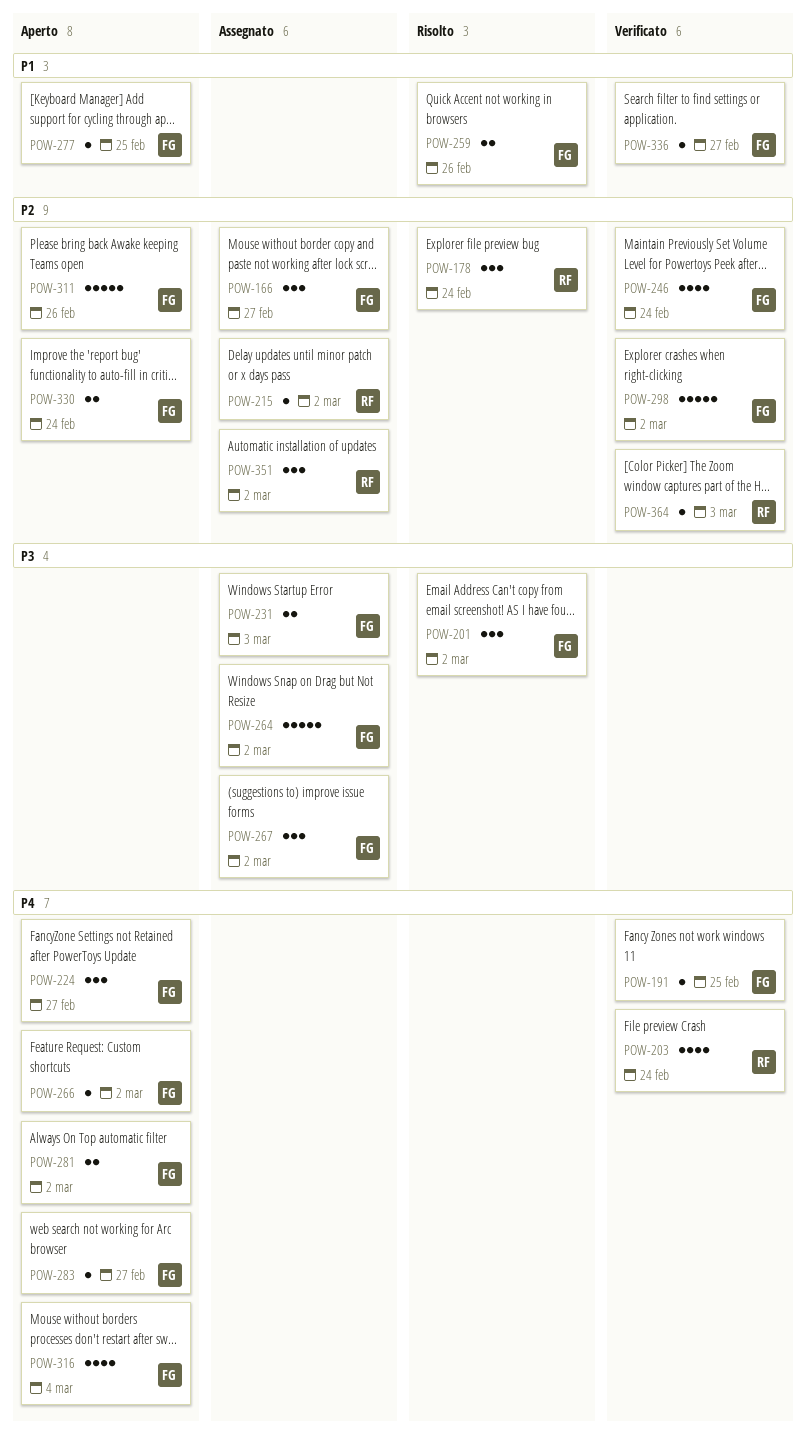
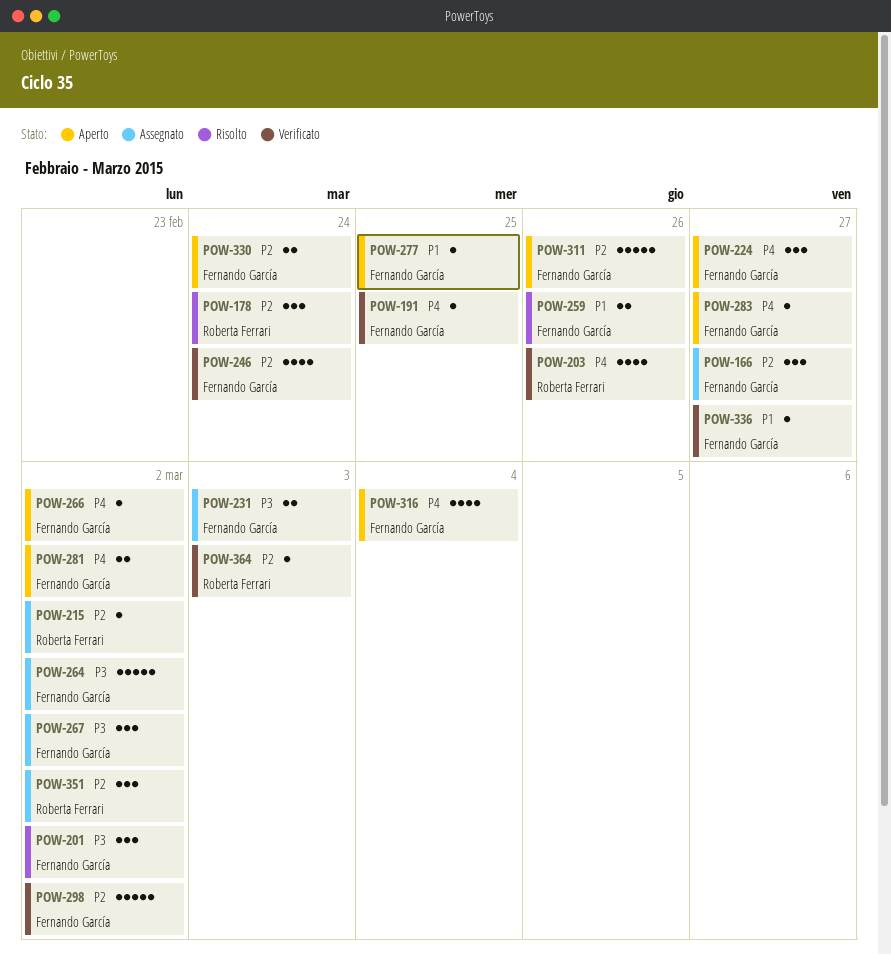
POW-203, due: Feb 24 -> Feb 26

